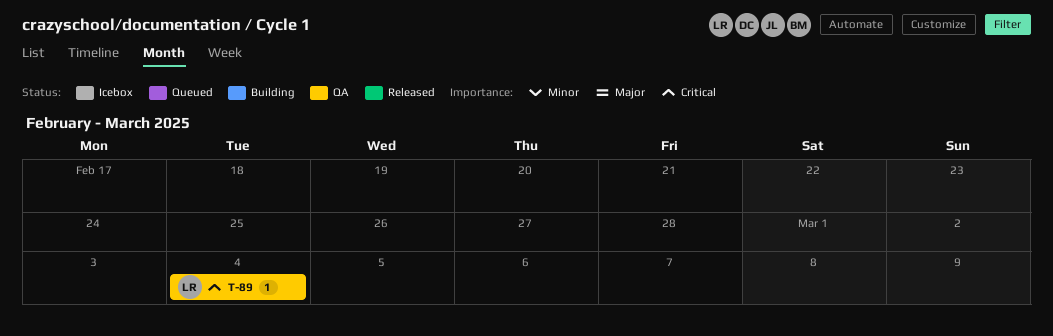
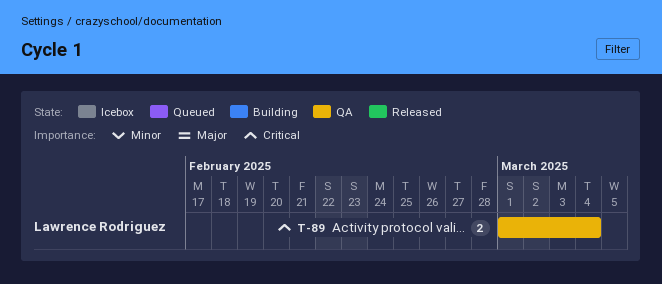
T-89, estimate: 1 -> 2
T-89, start: Mar 4 -> Mar 1

